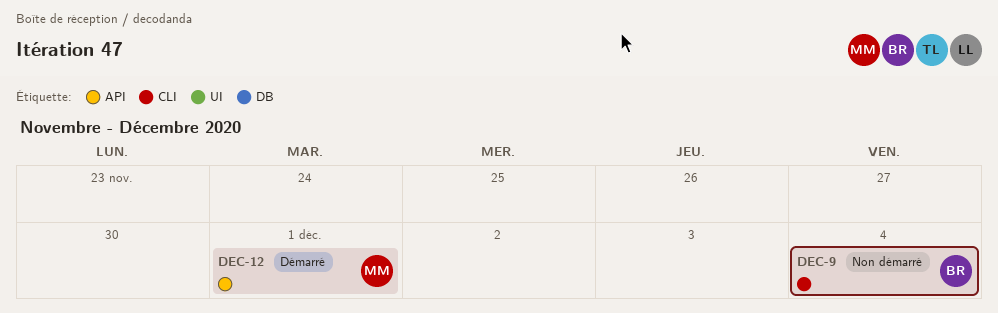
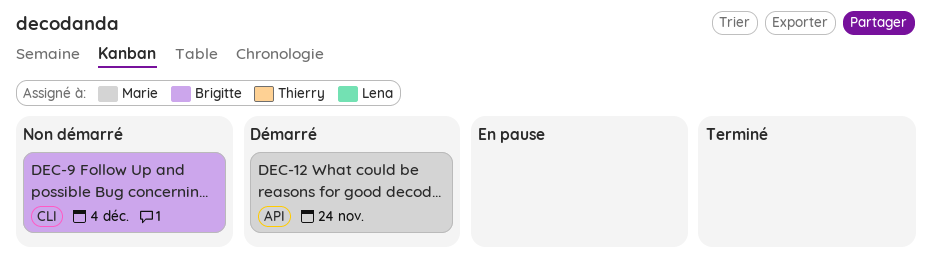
DEC-12, due: Dec 1 -> Nov 24

